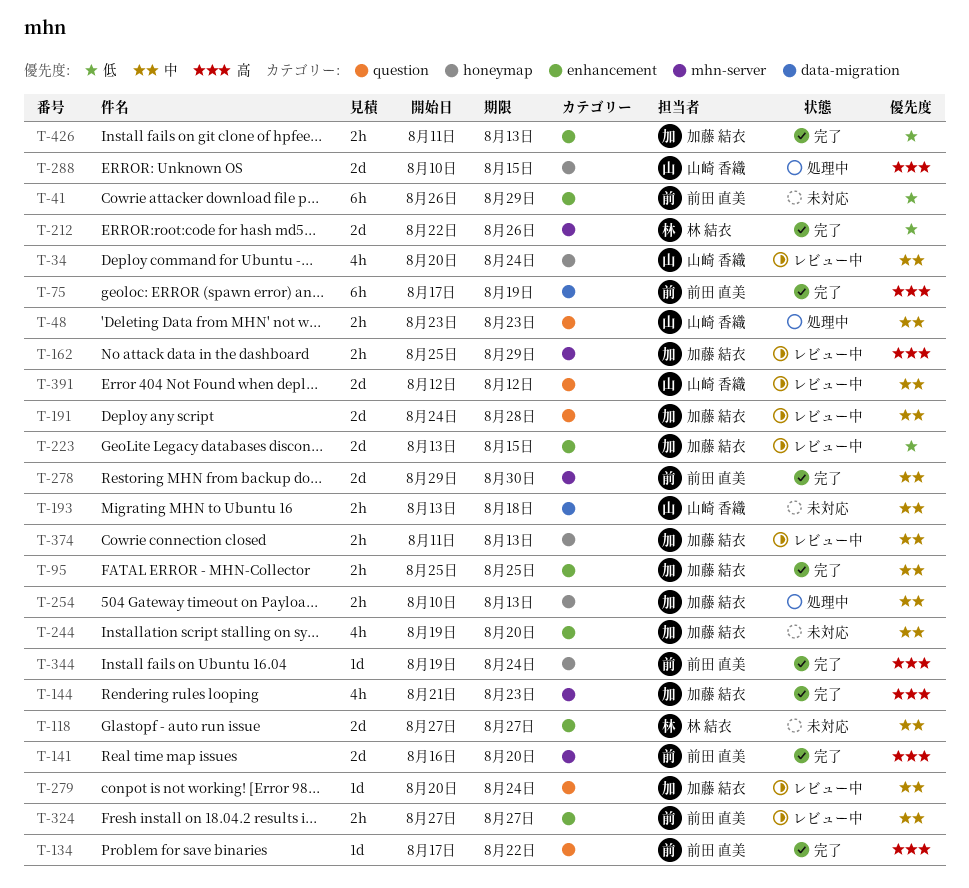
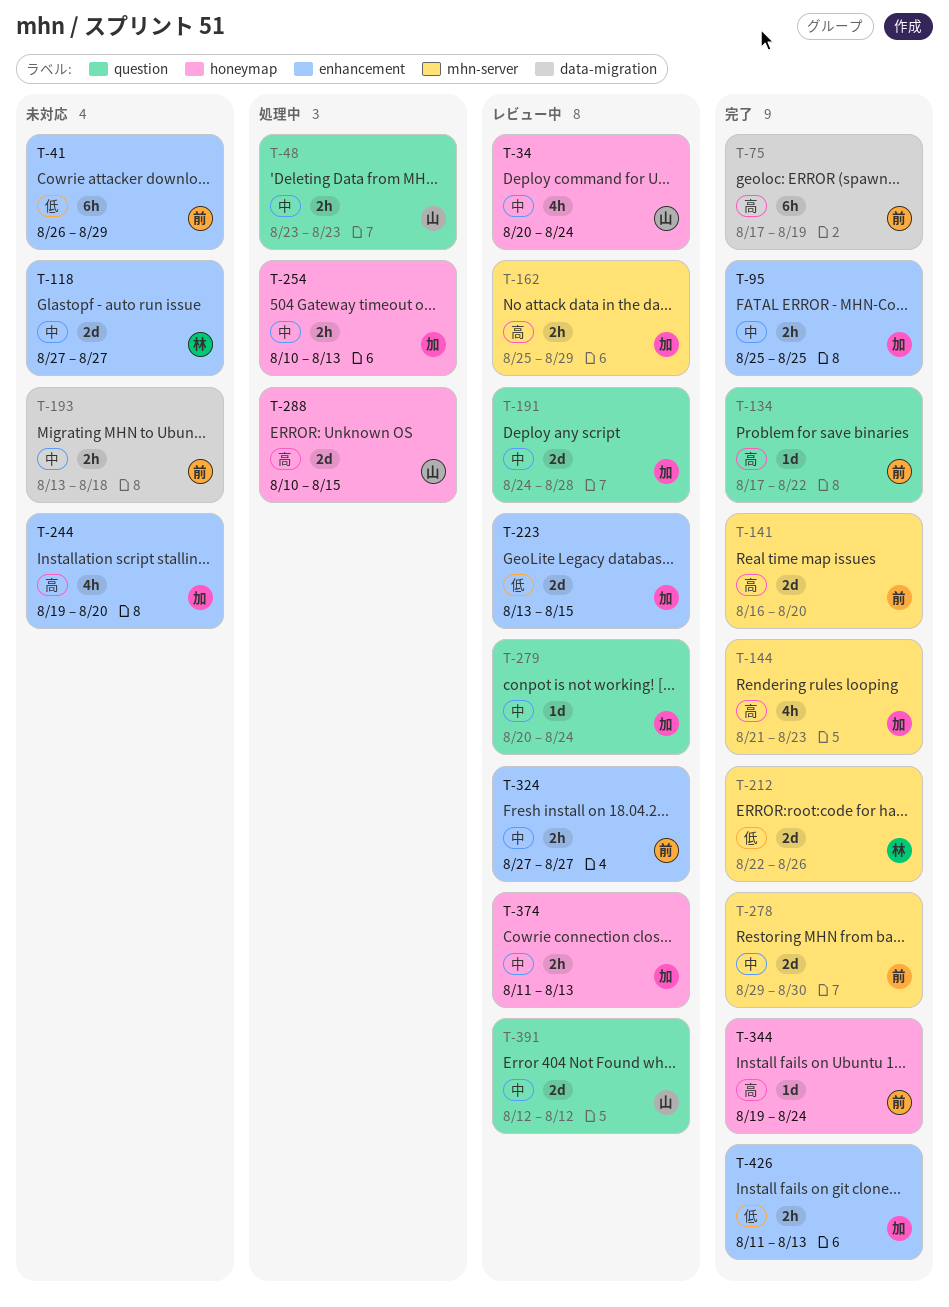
T-193, owner: 山崎 香織 -> 前田 直美
T-244, priority: 中 -> 高

